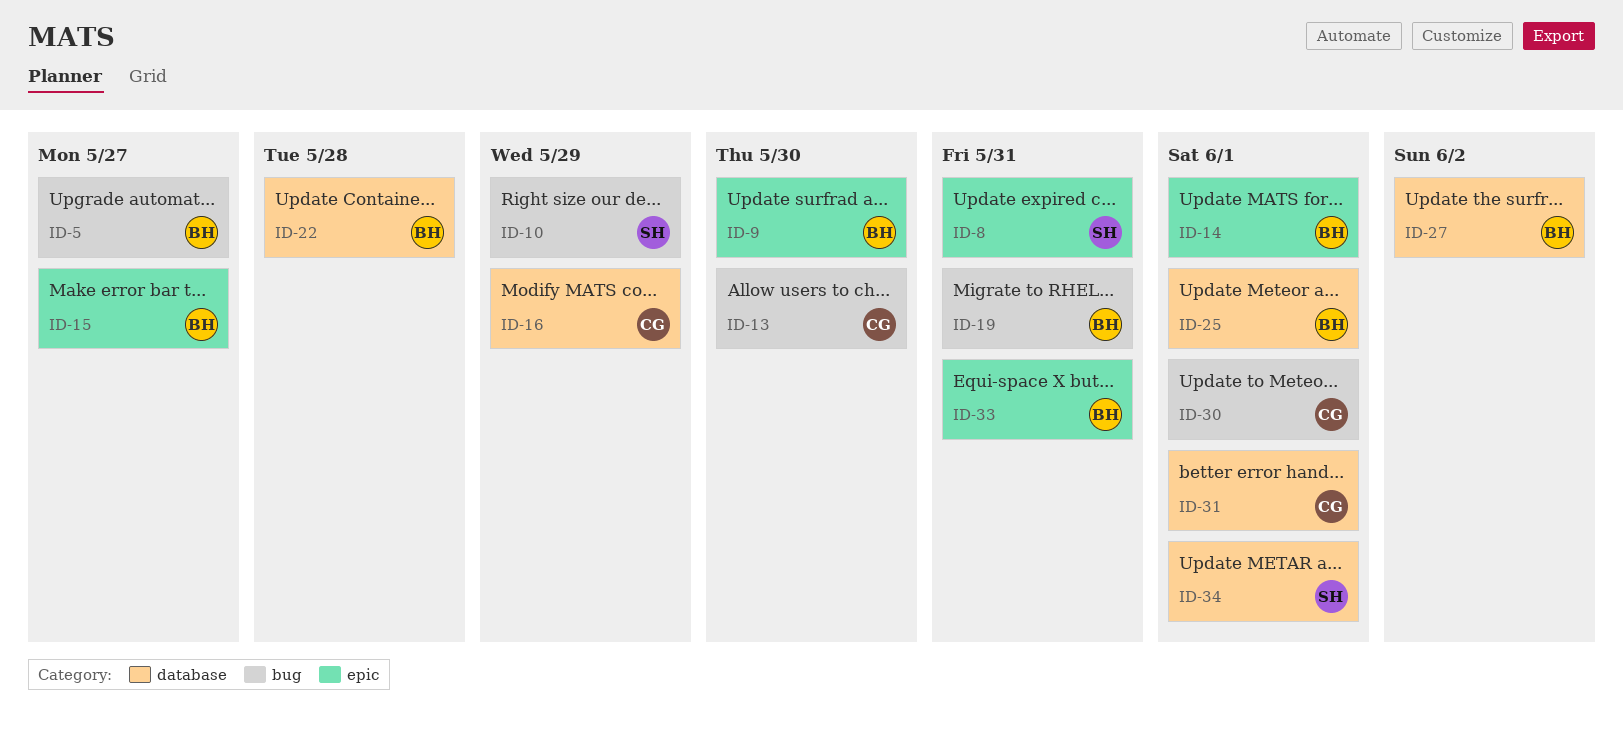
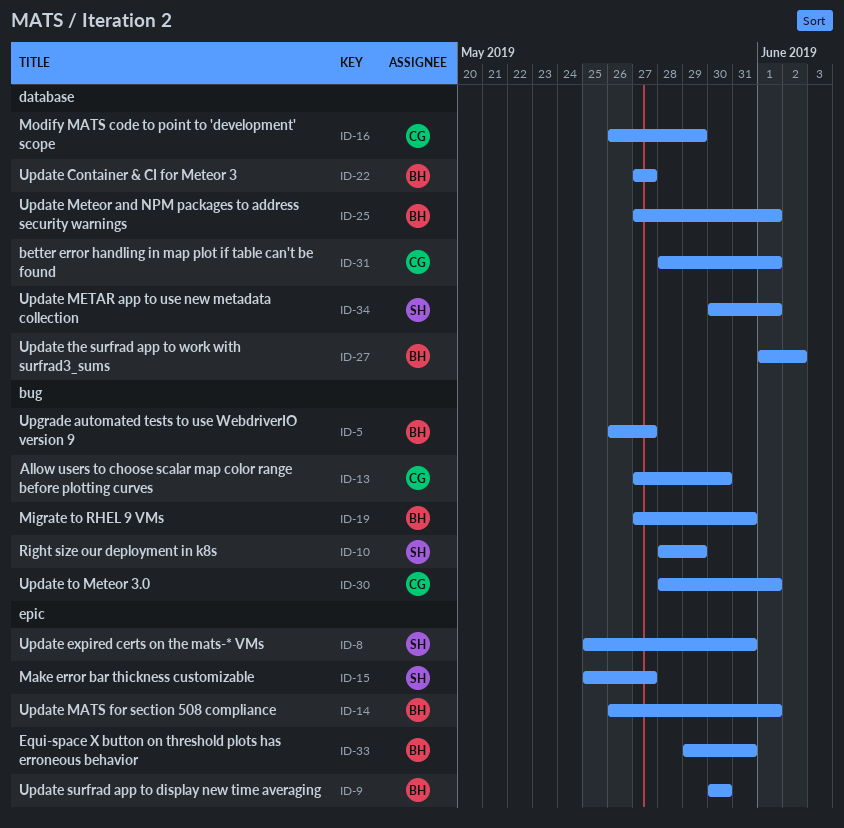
ID-15, owner: BH -> SH
ID-22, due: May 28 -> May 27

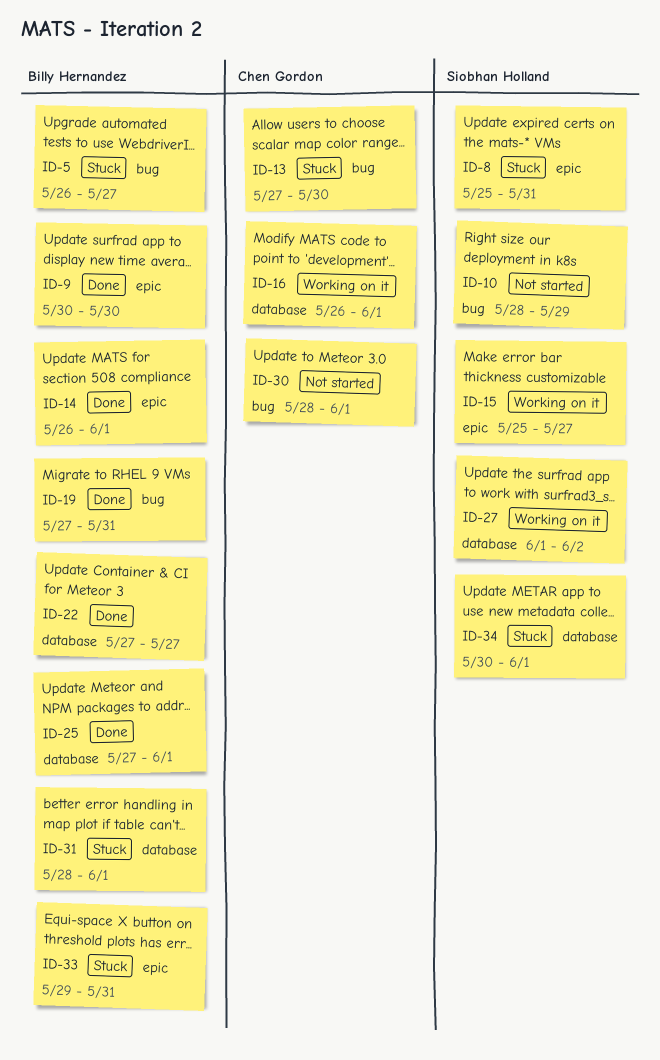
ID-16, due: May 29 -> Jun 1
ID-27, owner: Billy Hernandez -> Siobhan Holland
ID-31, owner: Chen Gordon -> Billy Hernandez

